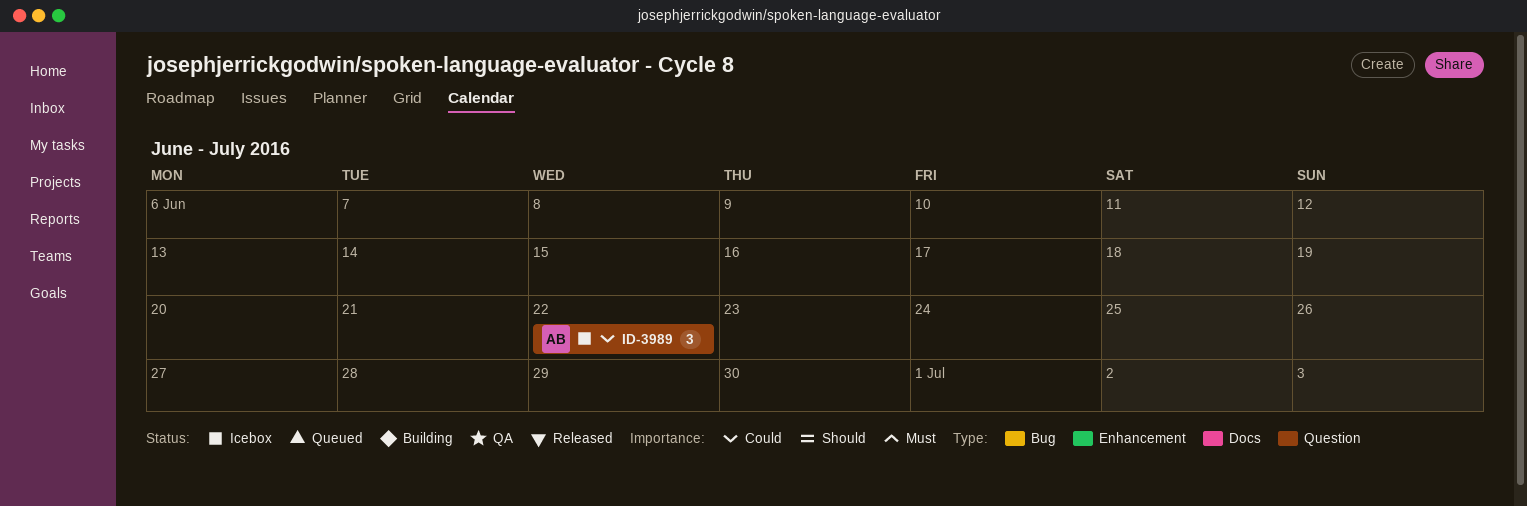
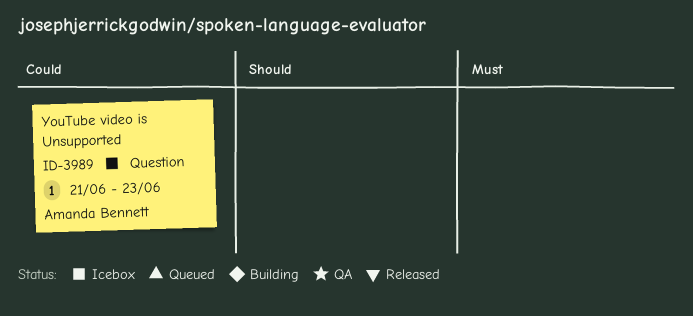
ID-3989, estimate: 3 -> 1
ID-3989, start: Jun 22 -> Jun 21
ID-3989, due: Jun 22 -> Jun 23

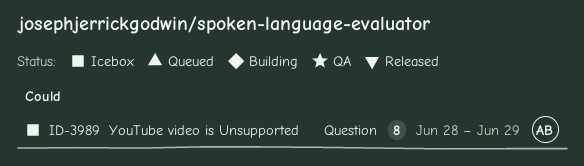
ID-3989, estimate: 1 -> 8
ID-3989, start: Jun 21 -> Jun 28
ID-3989, due: Jun 23 -> Jun 29

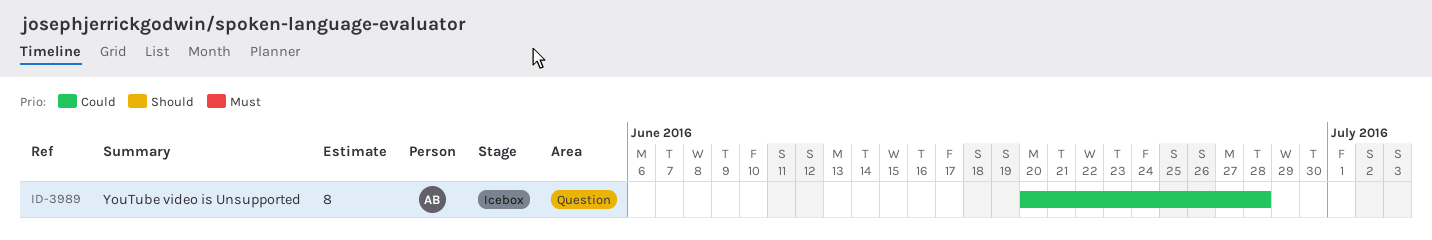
ID-3989, start: Jun 28 -> Jun 20
ID-3989, due: Jun 29 -> Jun 28

